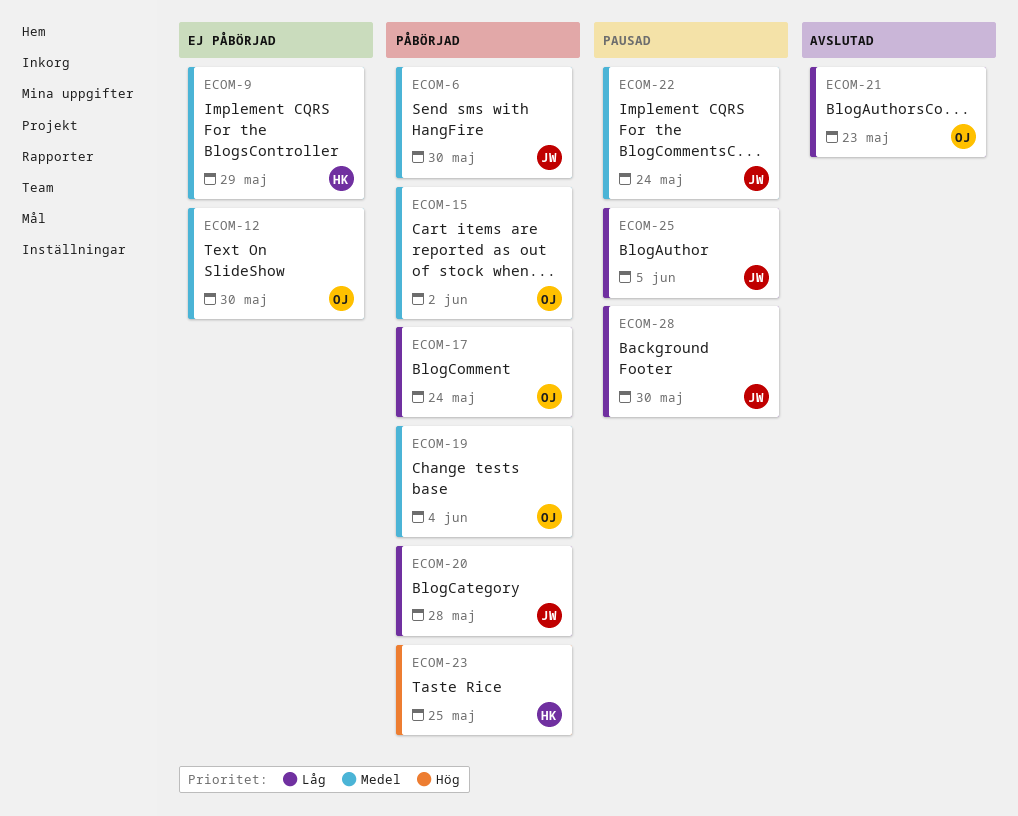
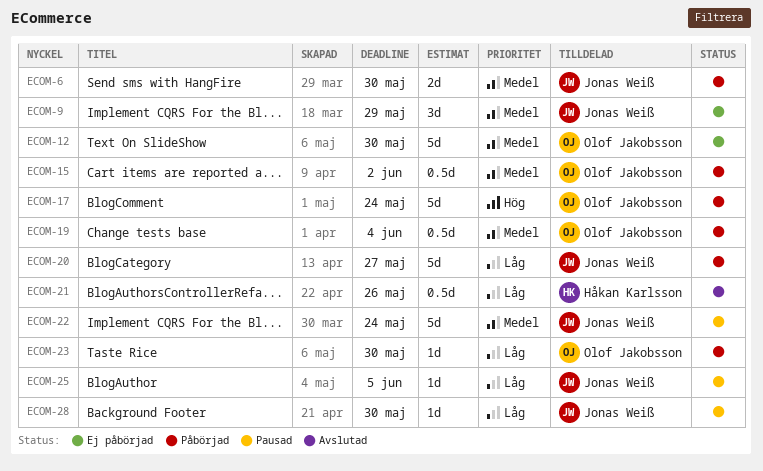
ECOM-9, owner: Håkan Karlsson -> Jonas Weiß
ECOM-17, priority: Låg -> Hög
ECOM-20, due: May 28 -> May 27
ECOM-21, owner: Olof Jakobsson -> Håkan Karlsson
ECOM-21, due: May 23 -> May 26
ECOM-23, owner: Håkan Karlsson -> Olof Jakobsson
ECOM-23, priority: Hög -> Låg
ECOM-23, due: May 25 -> May 30

